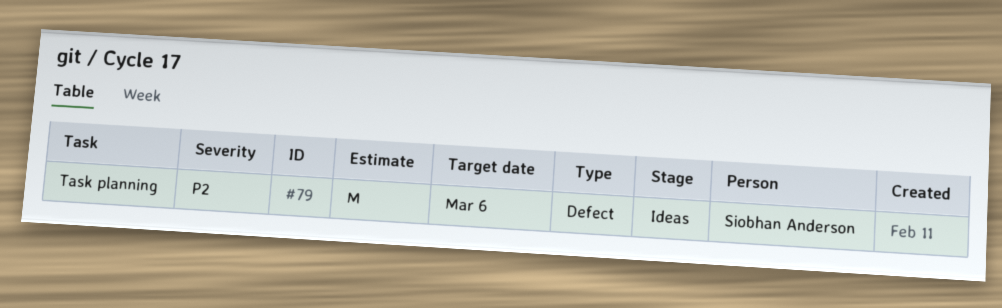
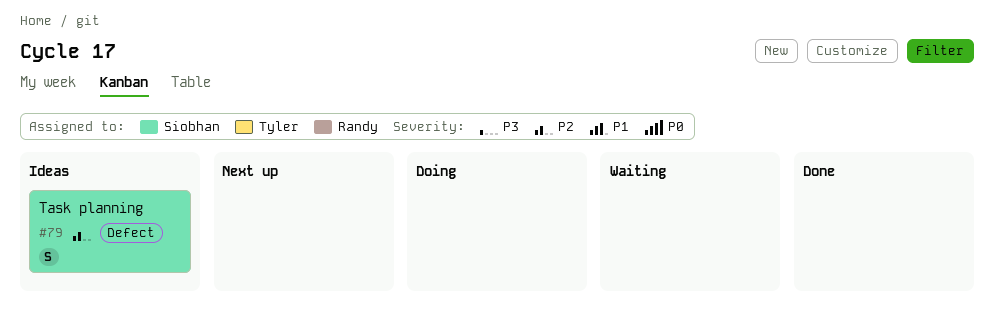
#79, estimate: M -> S

